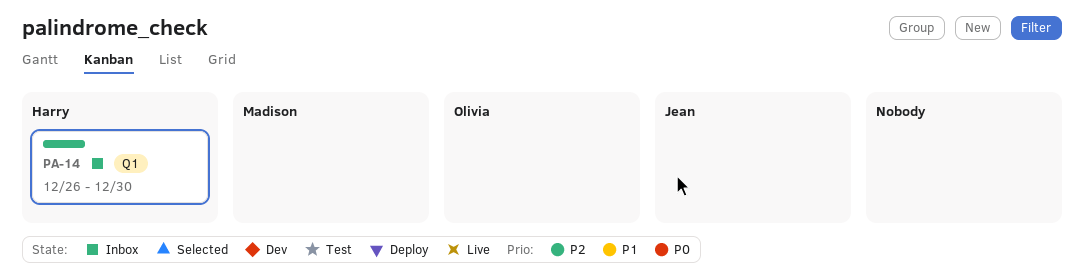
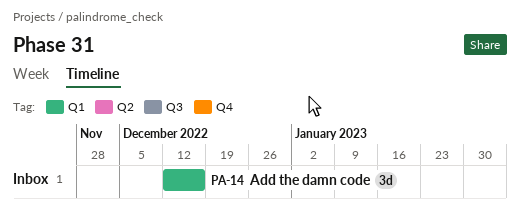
PA-14, start: Dec 26 -> Dec 12
PA-14, due: Dec 30 -> Dec 16

